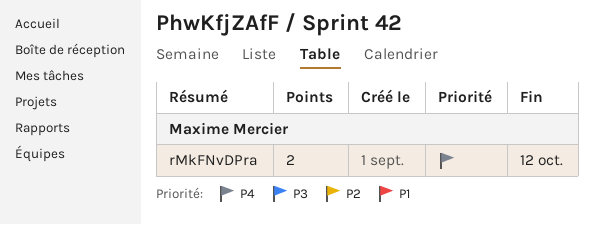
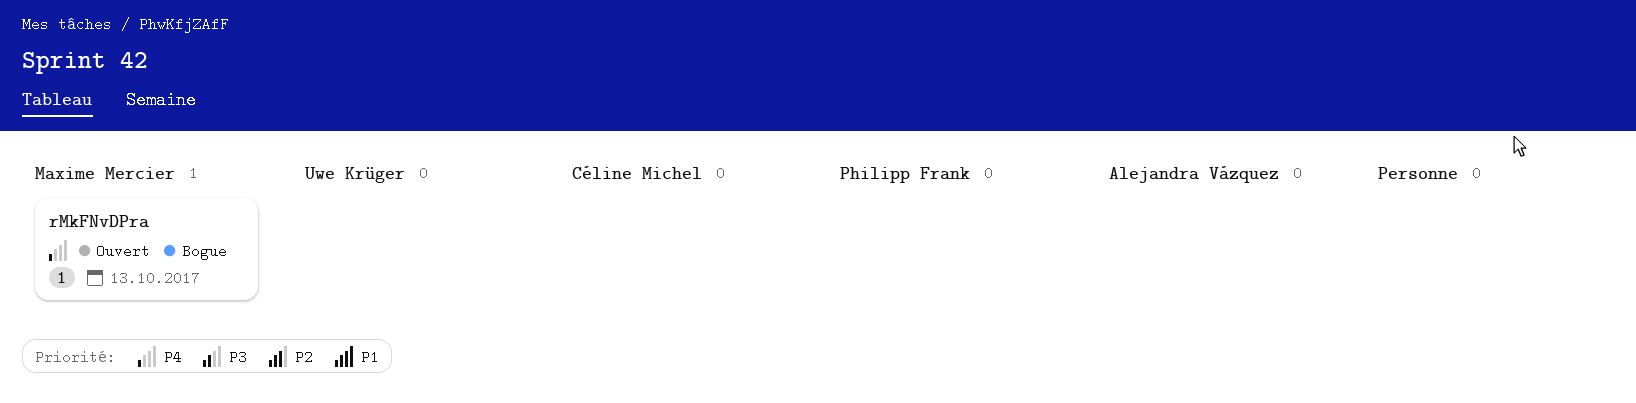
rMkFNvDPra, estimate: 2 -> 1
rMkFNvDPra, due: Oct 12 -> Oct 13

